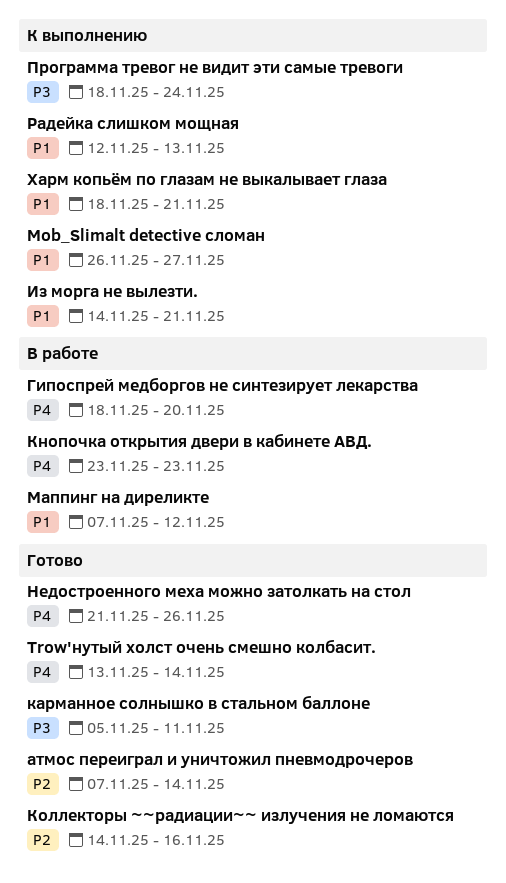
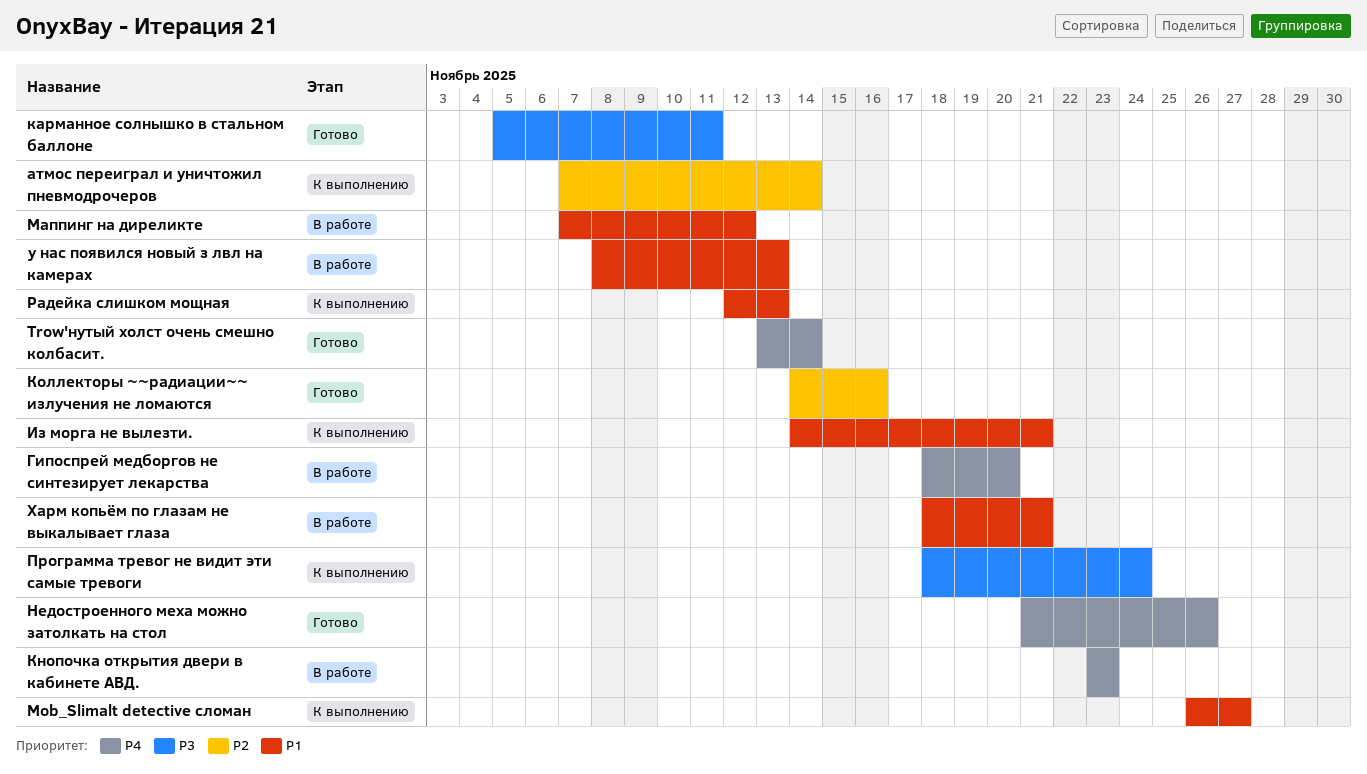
атмос переиграл и уничтожил пневмодрочеров, status: Готово -> К выполнению
у нас появился новый з лвл на камерах: none -> present
Харм копьём по глазам не выкалывает глаза, status: К выполнению -> В работе

